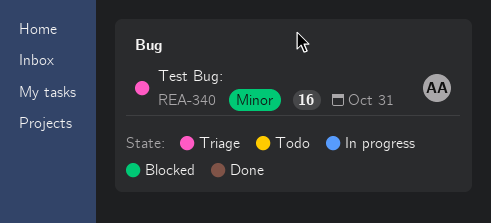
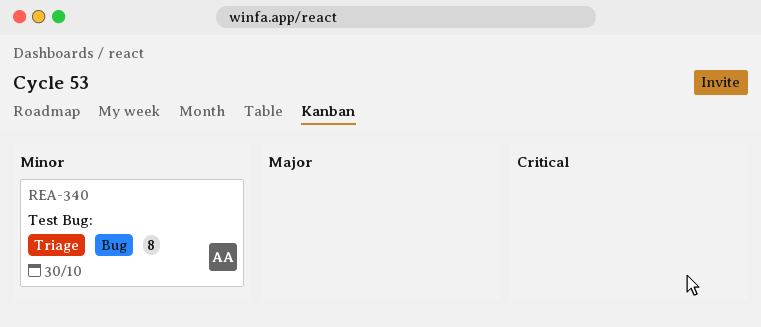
REA-340, estimate: 16 -> 8
REA-340, due: Oct 31 -> Oct 30

